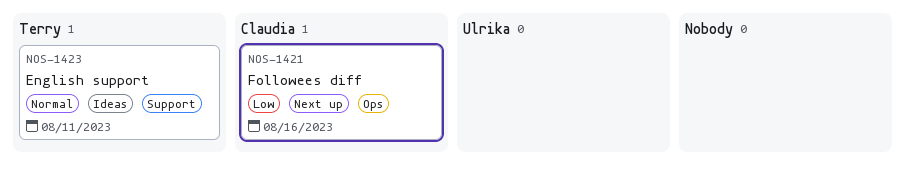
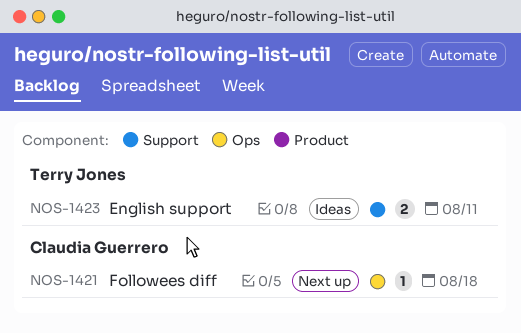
NOS-1421, due: Aug 16 -> Aug 18

